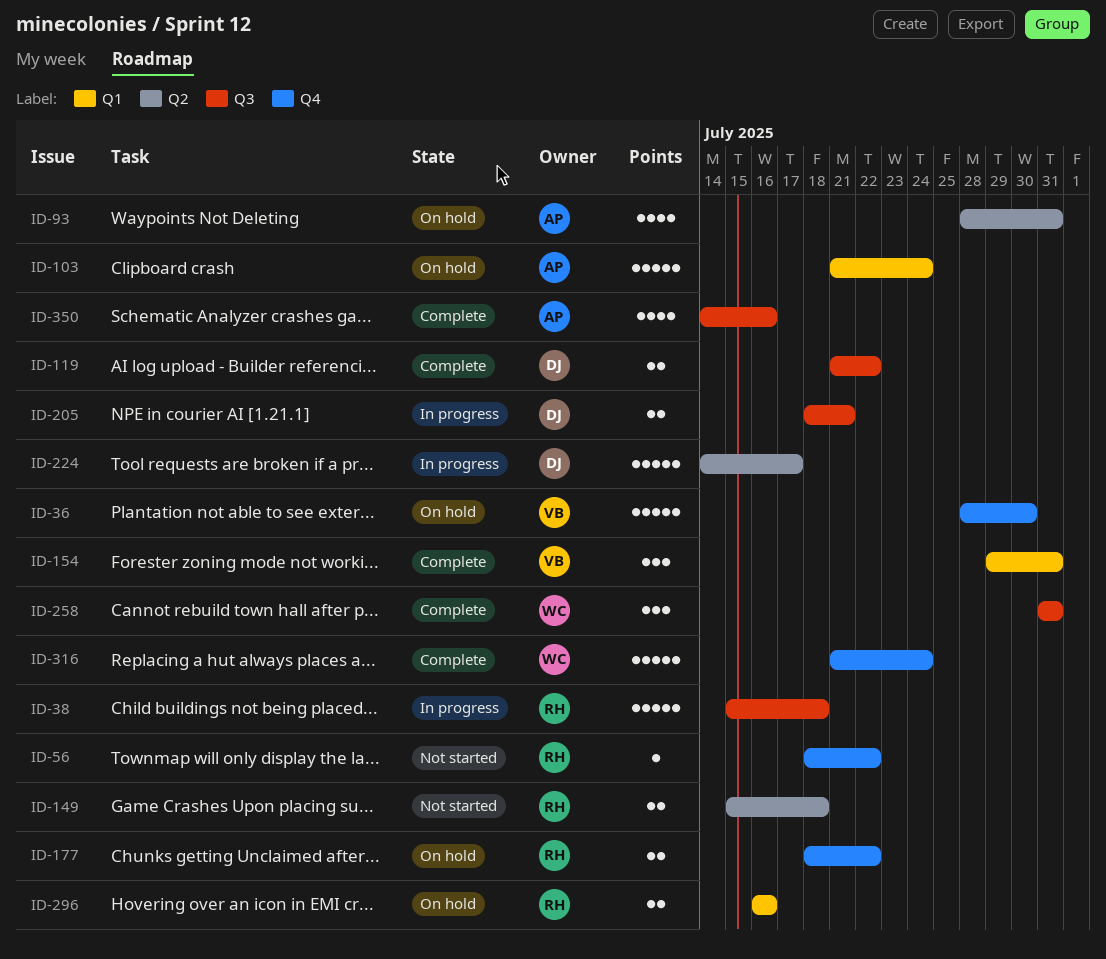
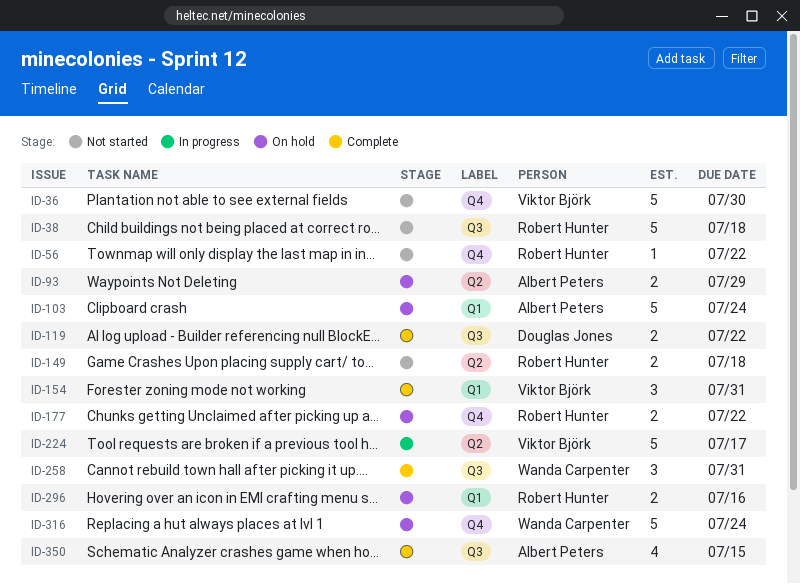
ID-36, status: On hold -> Not started
ID-38, status: In progress -> Not started
ID-93, estimate: 4 -> 2
ID-93, due: Jul 31 -> Jul 29
ID-205: present -> none
ID-224, owner: Douglas Jones -> Viktor Björk
ID-316, status: Complete -> On hold
ID-350, due: Jul 16 -> Jul 15

